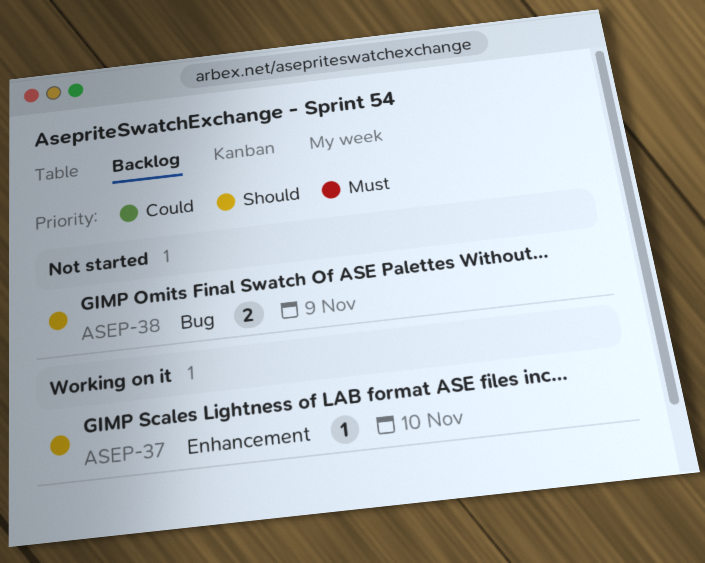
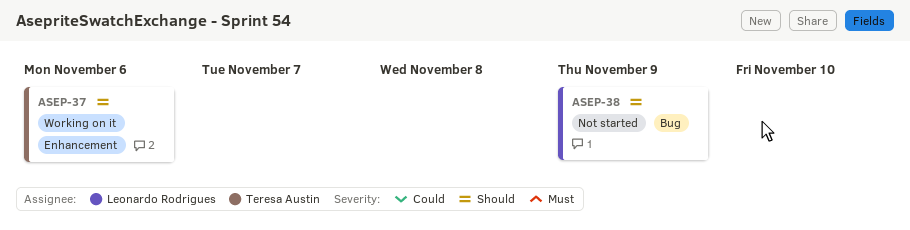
ASEP-37, due: Nov 10 -> Nov 6

